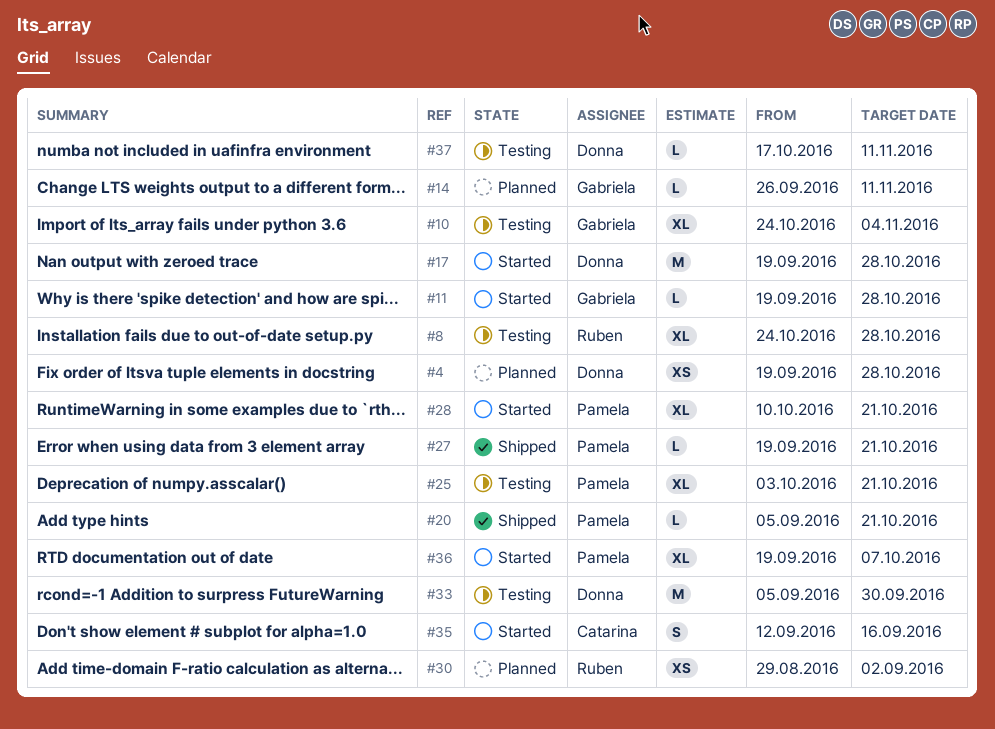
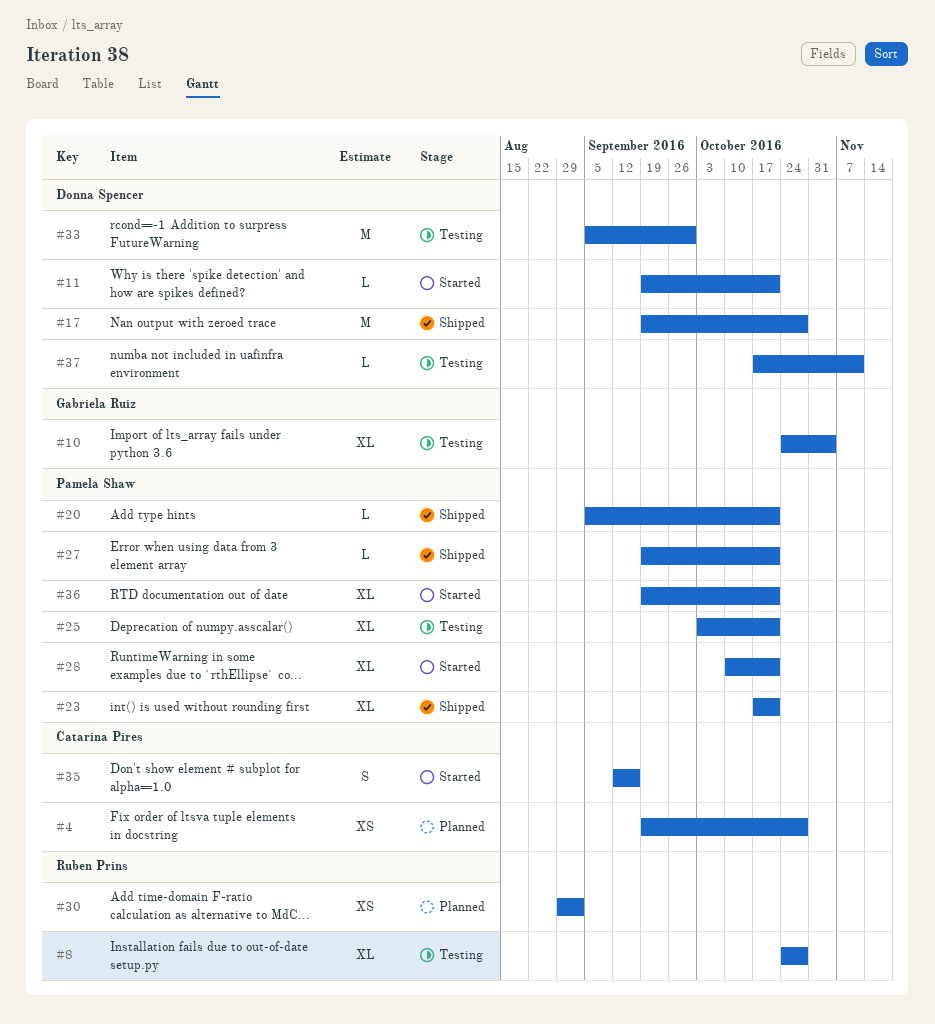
#4, owner: Donna Spencer -> Catarina Pires
#11, owner: Gabriela Ruiz -> Donna Spencer
#11, due: Oct 28 -> Oct 21
#14: present -> none
#17, status: Started -> Shipped
#23: none -> present
#36, due: Oct 7 -> Oct 21

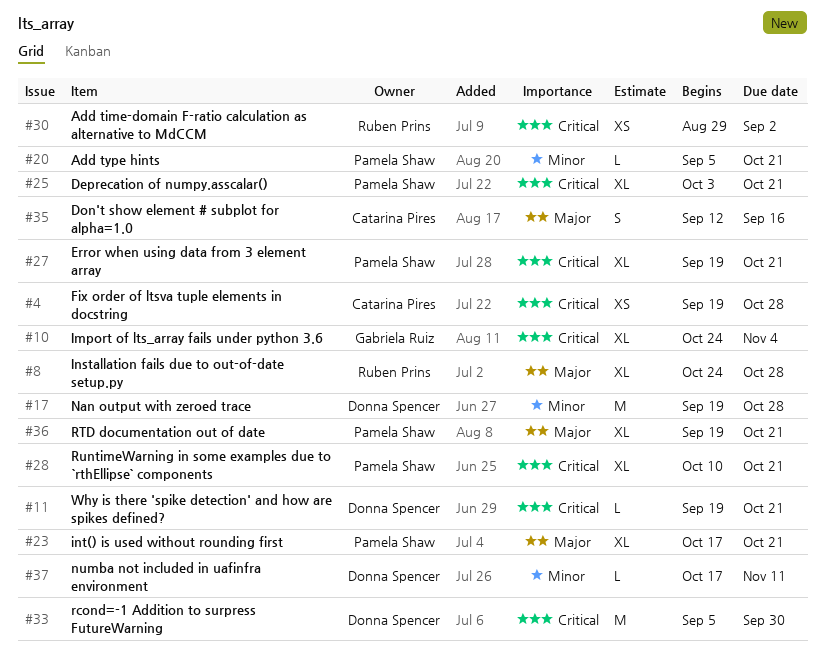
#27, estimate: L -> XL

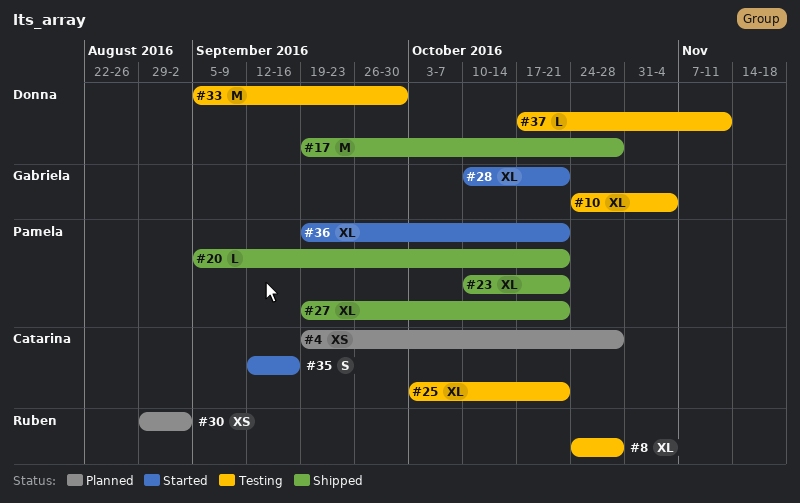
#11: present -> none
#23, start: Oct 17 -> Oct 10
#25, owner: Pamela Shaw -> Catarina Pires
#28, owner: Pamela Shaw -> Gabriela Ruiz

